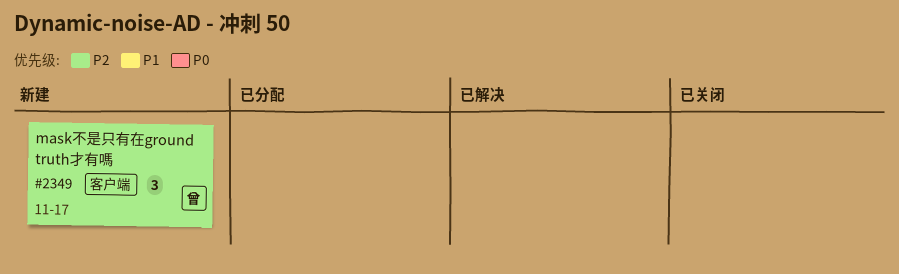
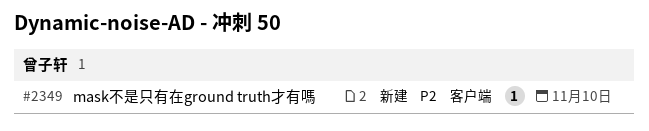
#2349, estimate: 3 -> 1
#2349, due: Nov 17 -> Nov 10

